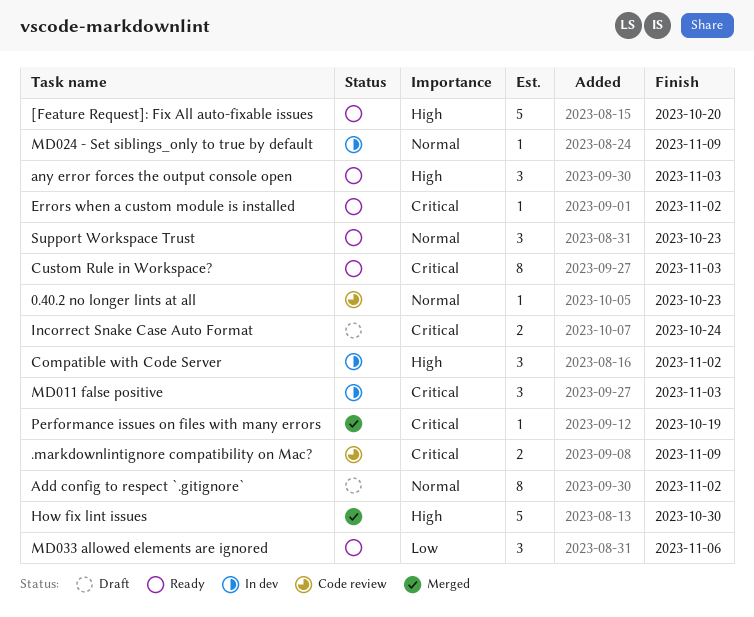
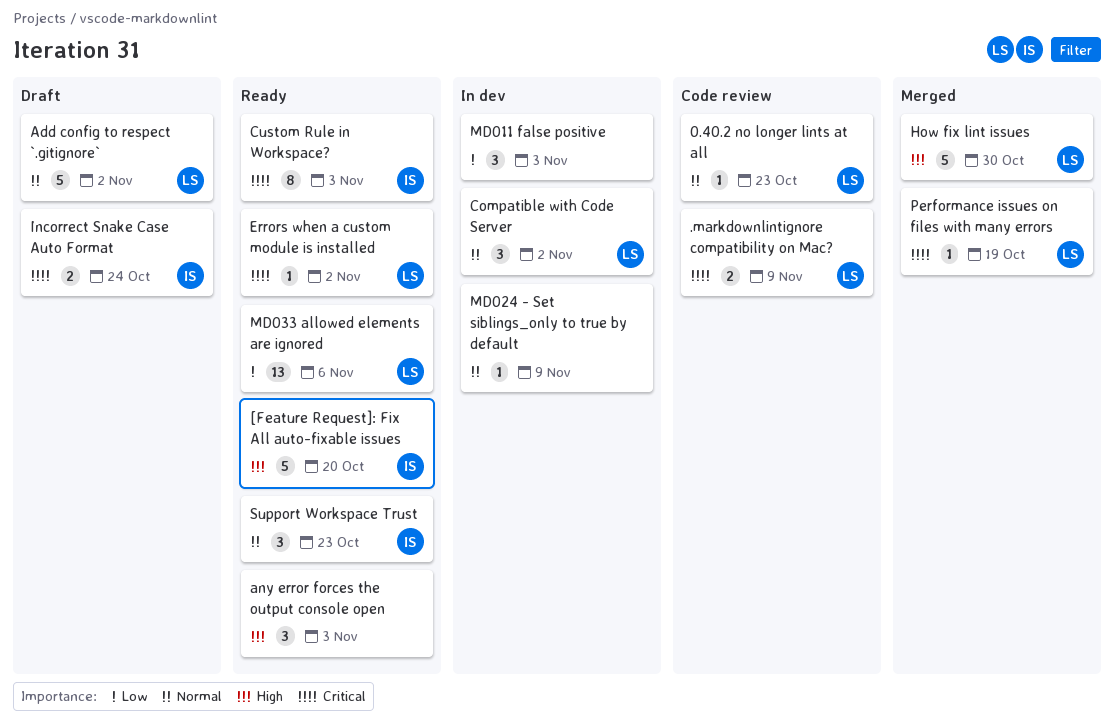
Add config to respect `.gitignore`, estimate: 8 -> 5
Compatible with Code Server, priority: High -> Normal
MD011 false positive, priority: Critical -> Low
MD033 allowed elements are ignored, estimate: 3 -> 13

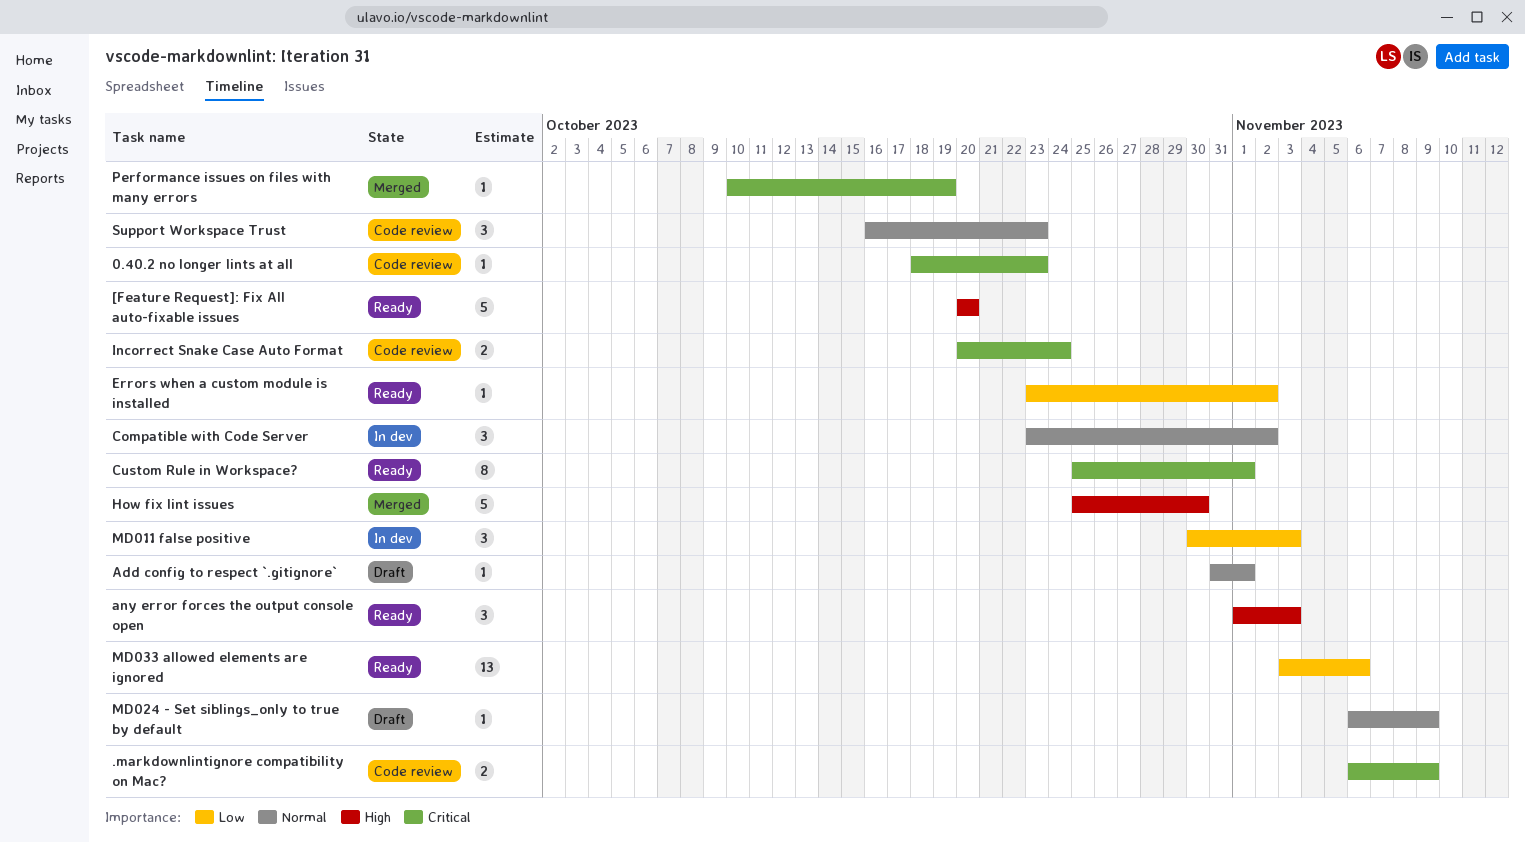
0.40.2 no longer lints at all, priority: Normal -> Critical
Add config to respect `.gitignore`, estimate: 5 -> 1
Add config to respect `.gitignore`, due: Nov 2 -> Nov 1
Custom Rule in Workspace?, due: Nov 3 -> Nov 1
Errors when a custom module is installed, priority: Critical -> Low
Incorrect Snake Case Auto Format, status: Draft -> Code review
MD024 - Set siblings_only to true by default, status: In dev -> Draft
Support Workspace Trust, status: Ready -> Code review

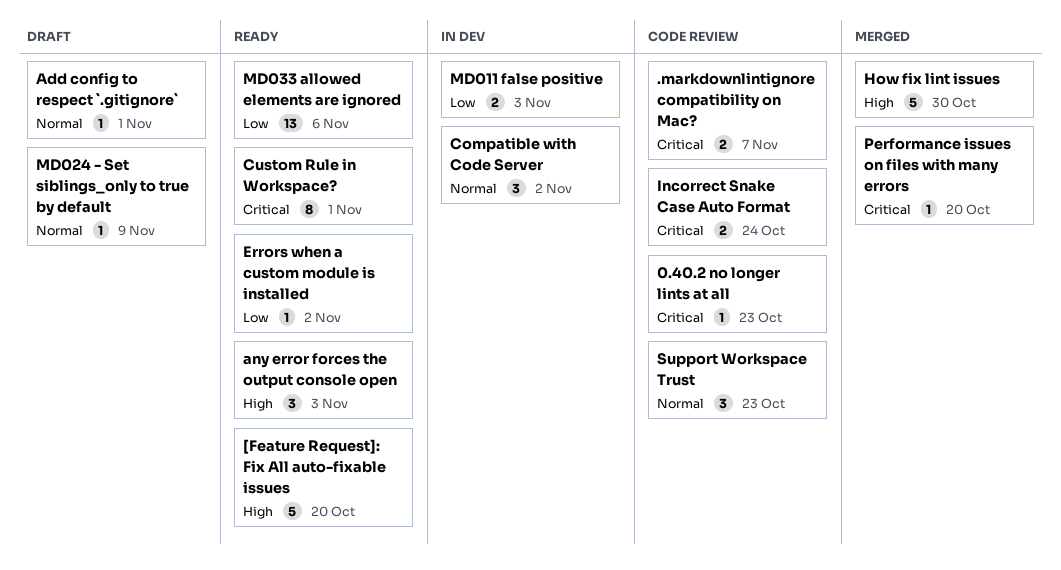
.markdownlintignore compatibility on Mac?, due: Nov 9 -> Nov 7
MD011 false positive, estimate: 3 -> 2
Performance issues on files with many errors, due: Oct 19 -> Oct 20

